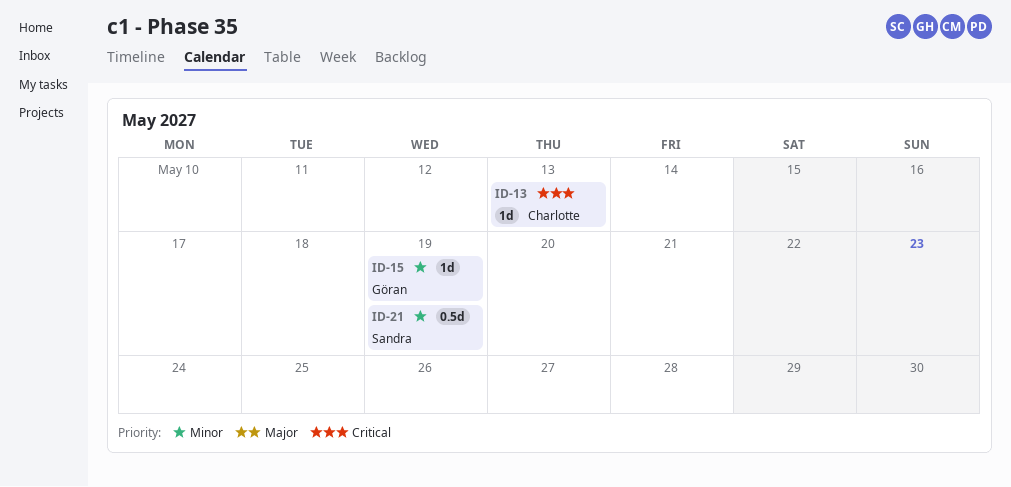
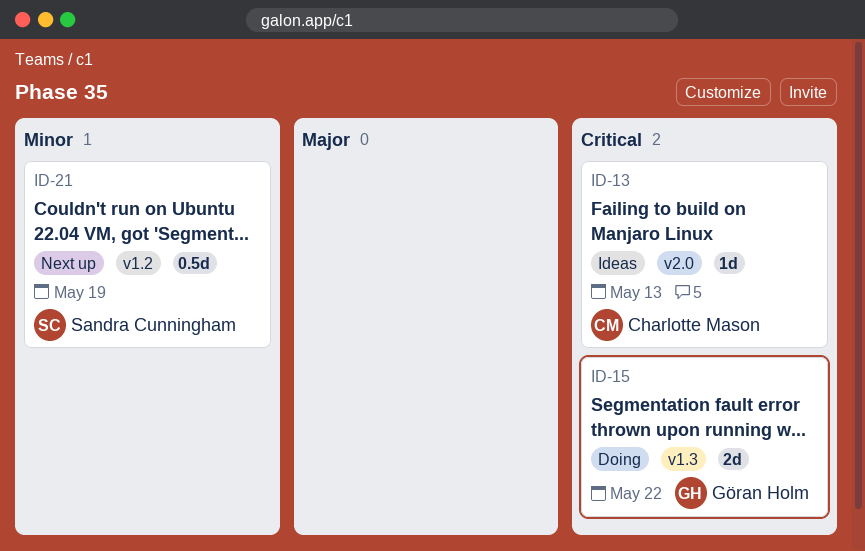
ID-15, priority: Minor -> Critical
ID-15, estimate: 1d -> 2d
ID-15, due: May 19 -> May 22

